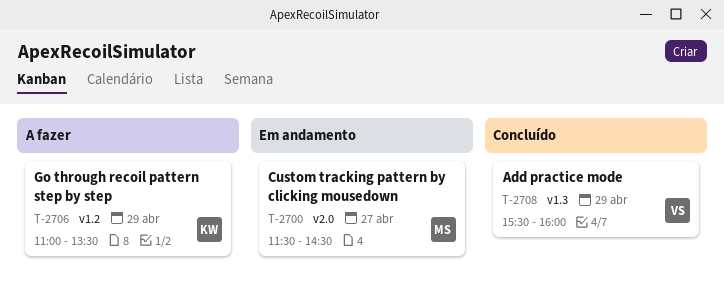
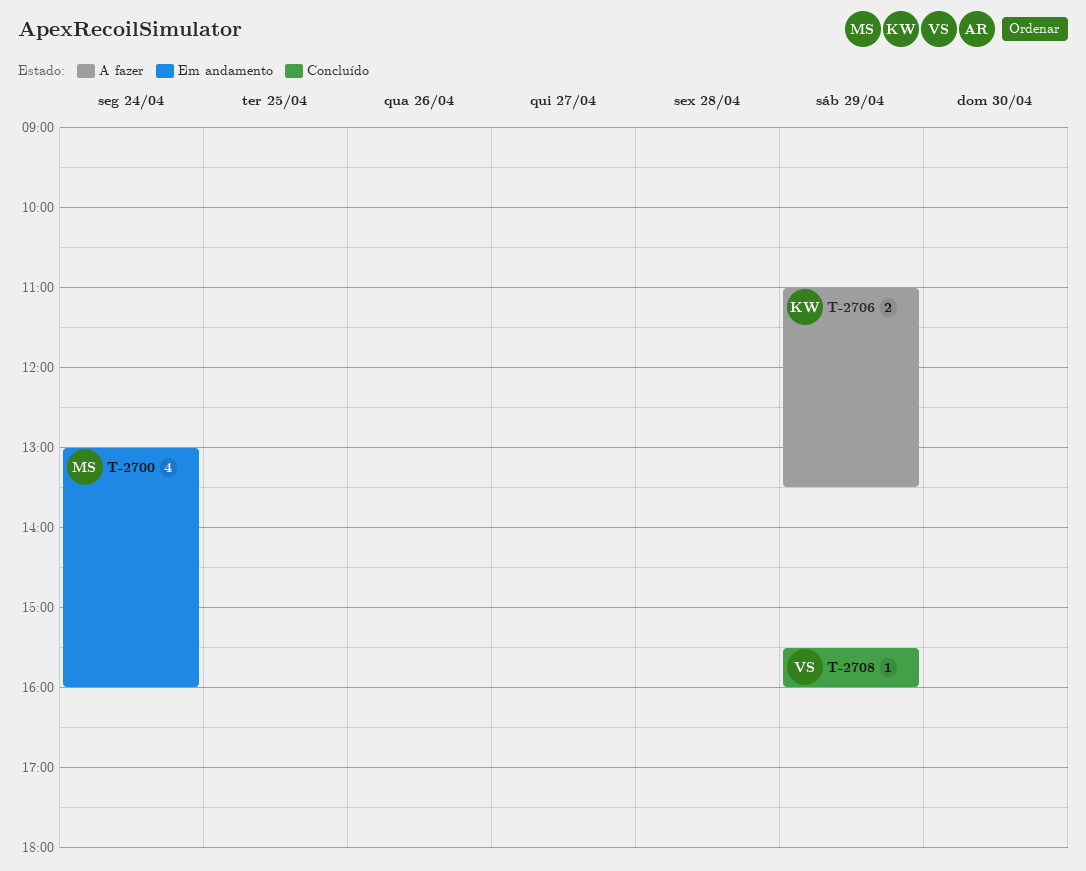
T-2700, day: Apr 27 -> Apr 24
T-2700, begins: 11:30 -> 13:00
T-2700, ends: 14:30 -> 16:00

